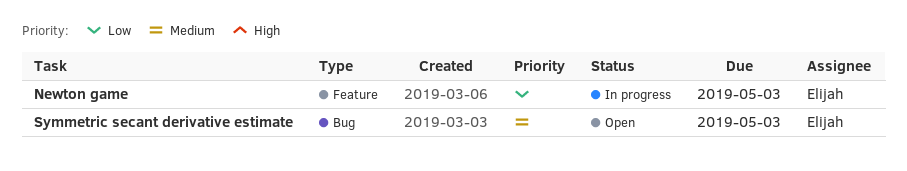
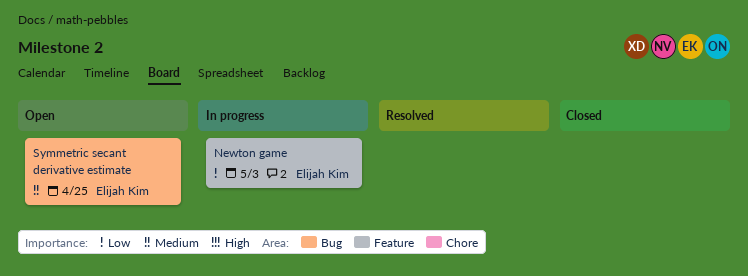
Symmetric secant derivative estimate, due: May 3 -> Apr 25

